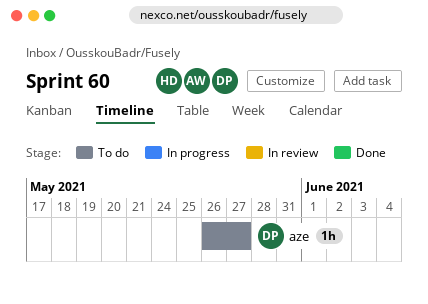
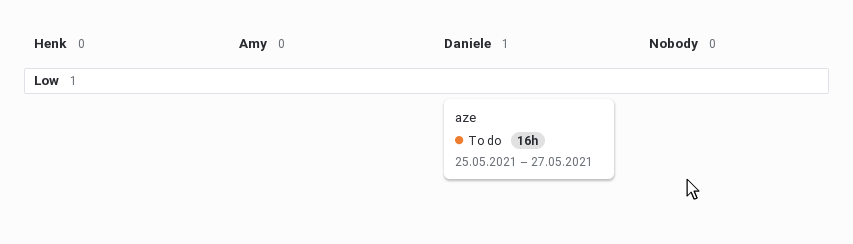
aze, estimate: 1h -> 16h
aze, start: May 26 -> May 25

